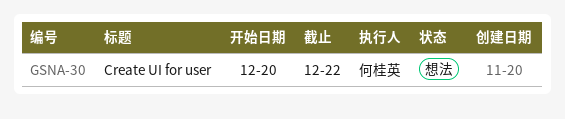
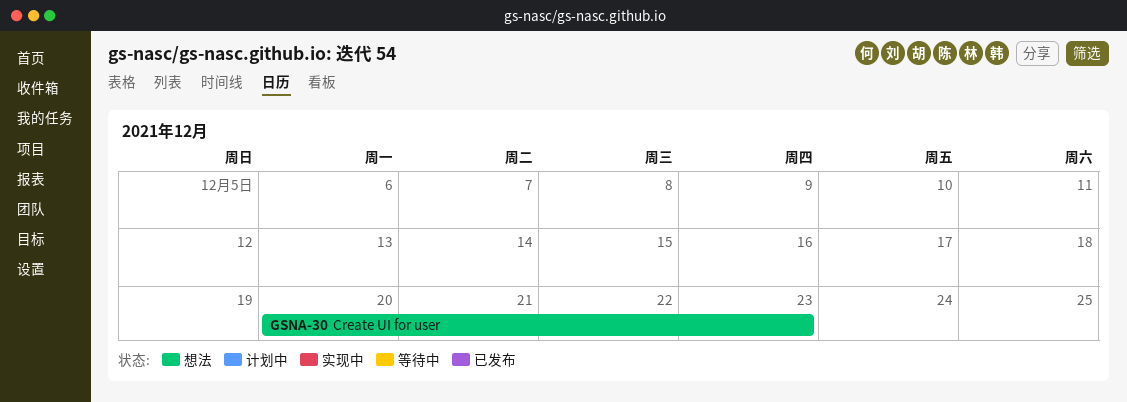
GSNA-30, due: Dec 22 -> Dec 23

